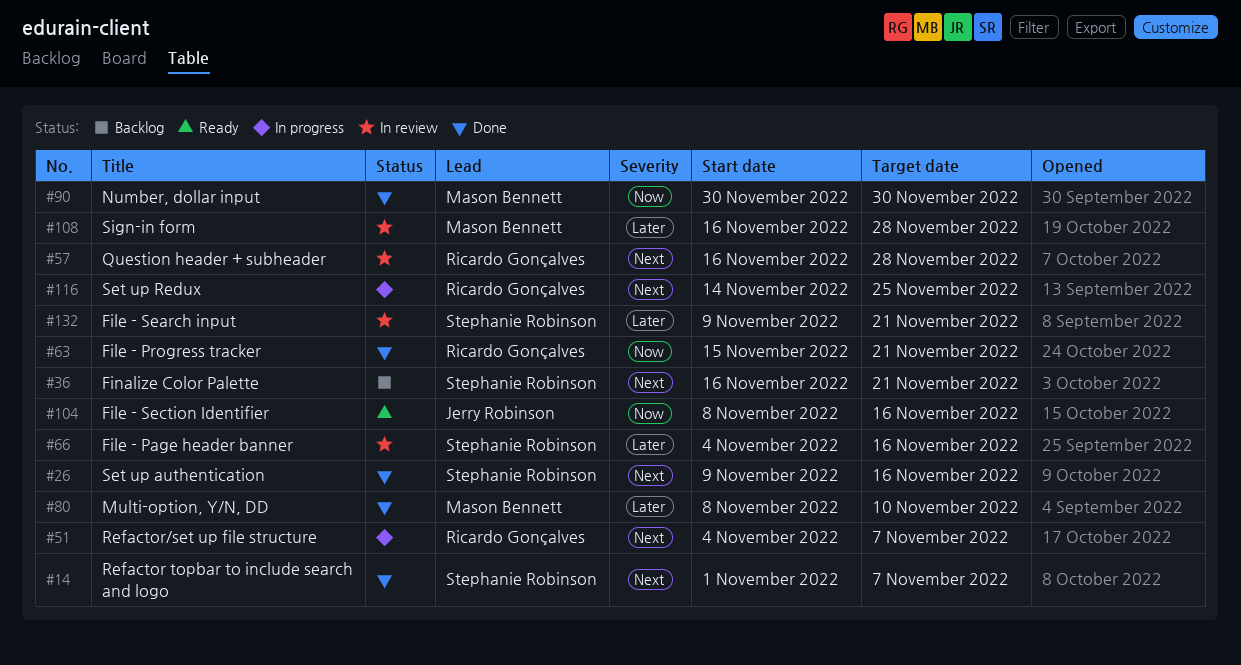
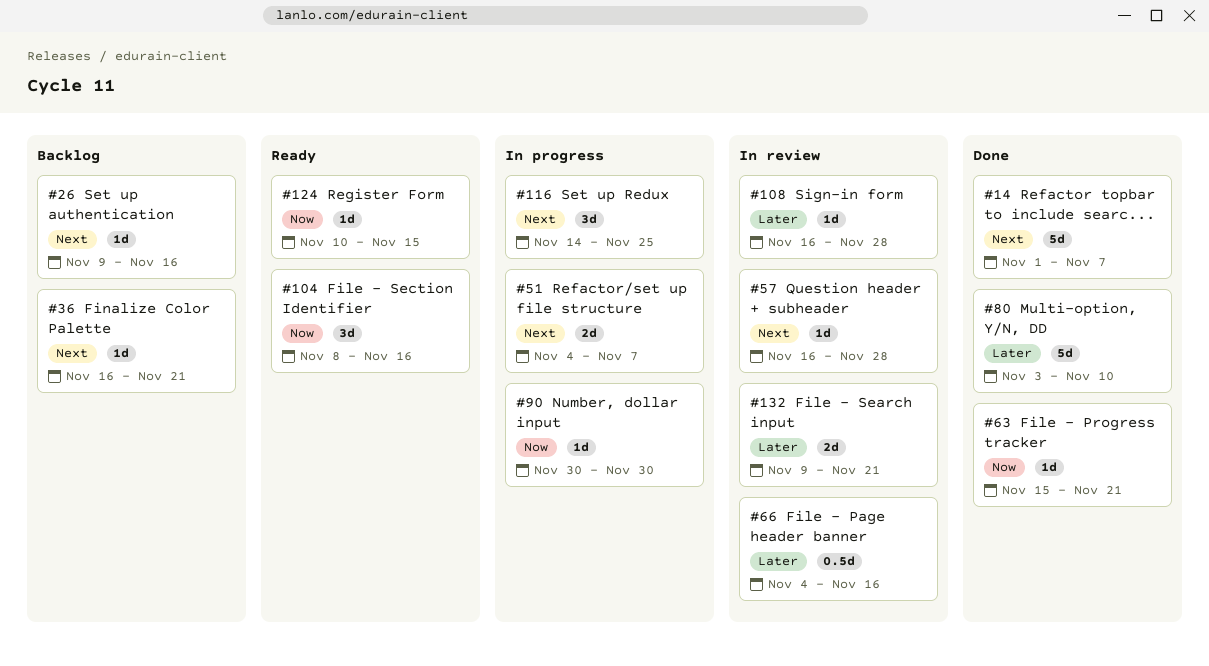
#26, status: Done -> Backlog
#80, start: Nov 8 -> Nov 3
#90, status: Done -> In progress
#124: none -> present

